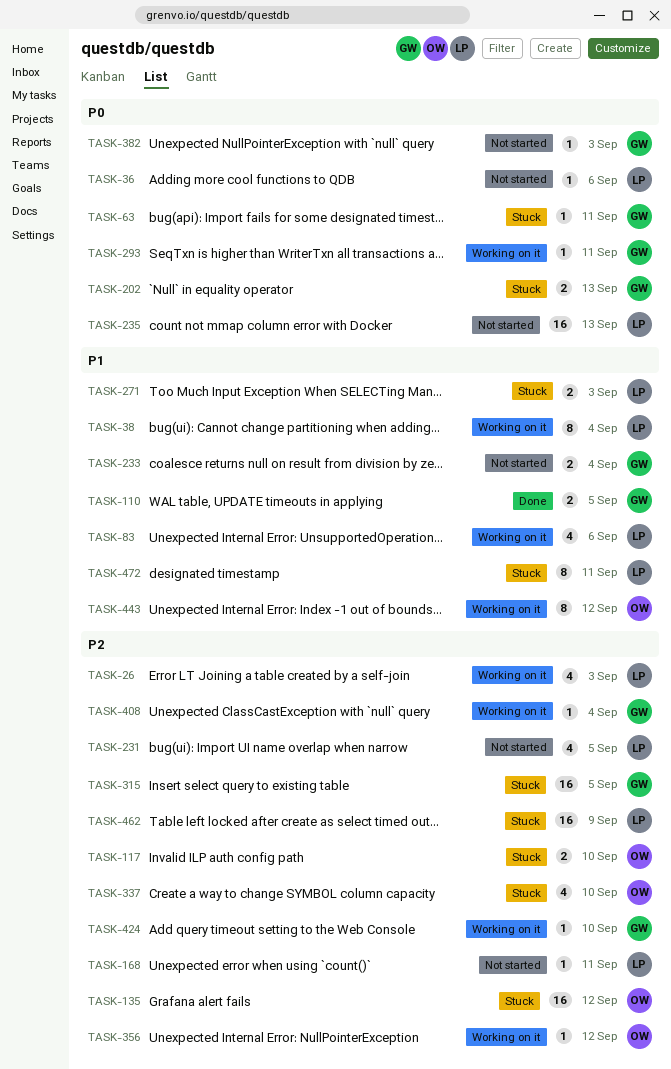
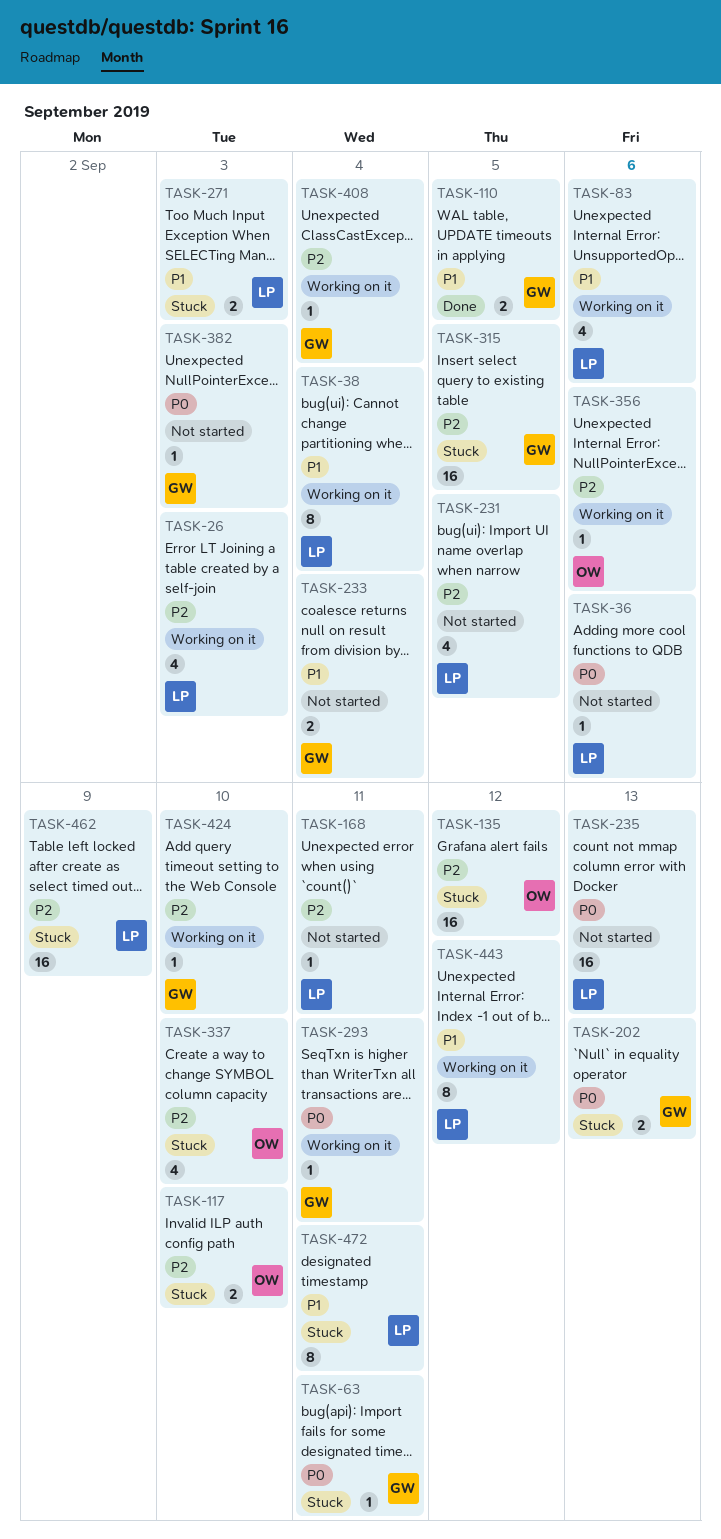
TASK-356, due: Sep 12 -> Sep 6
TASK-443, owner: OW -> LP

